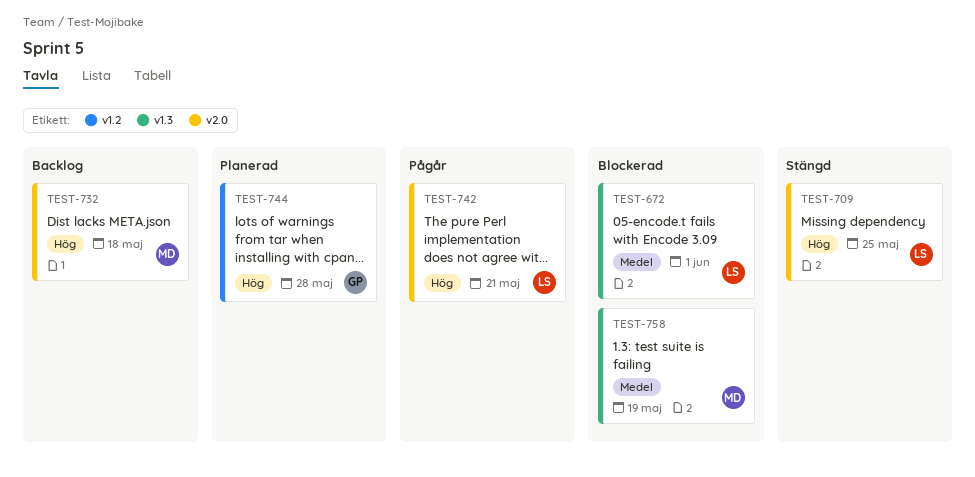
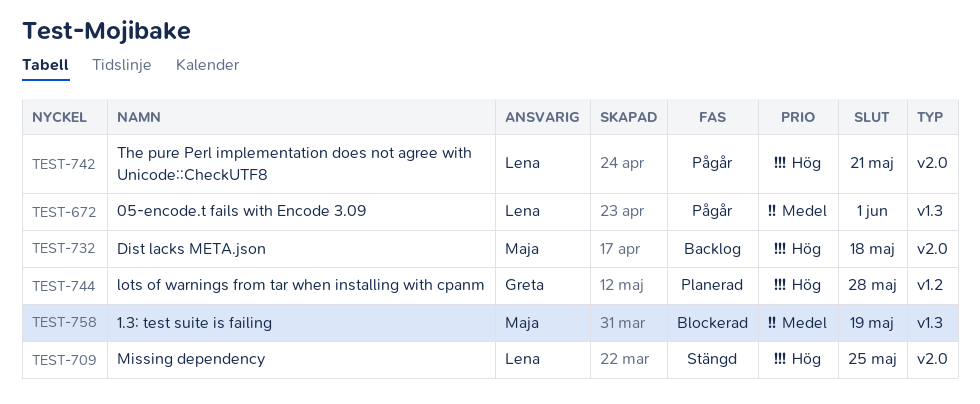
TEST-672, status: Blockerad -> Pågår

